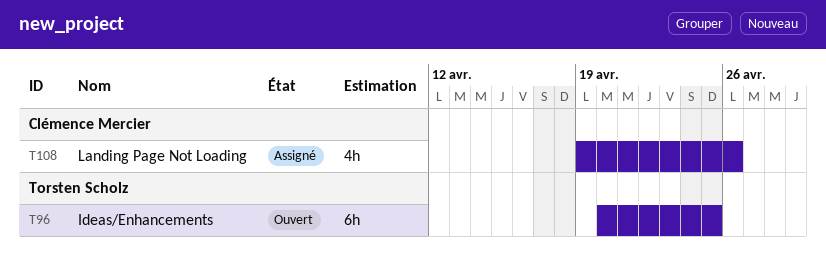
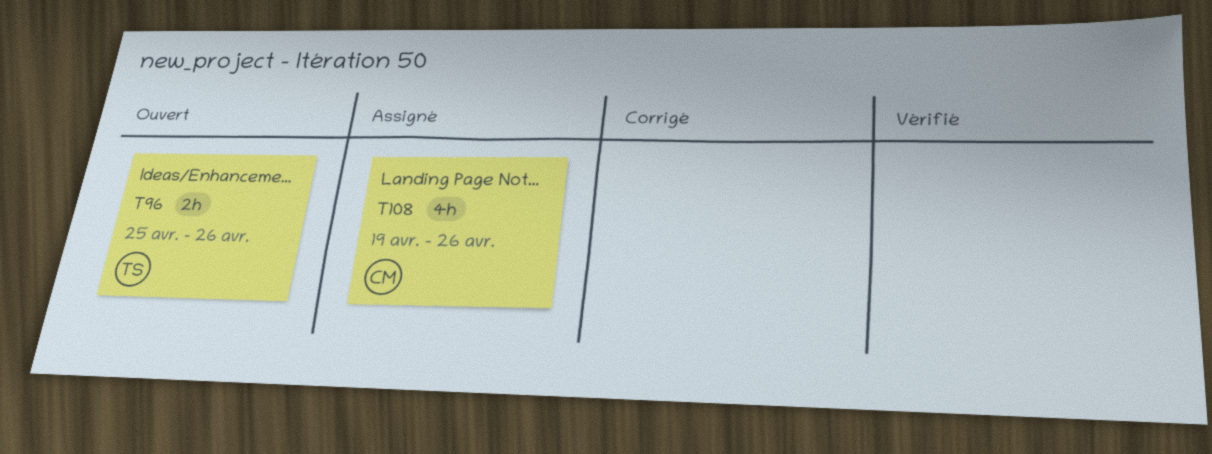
T96, estimate: 6h -> 2h
T96, start: Apr 20 -> Apr 25
T96, due: Apr 25 -> Apr 26

